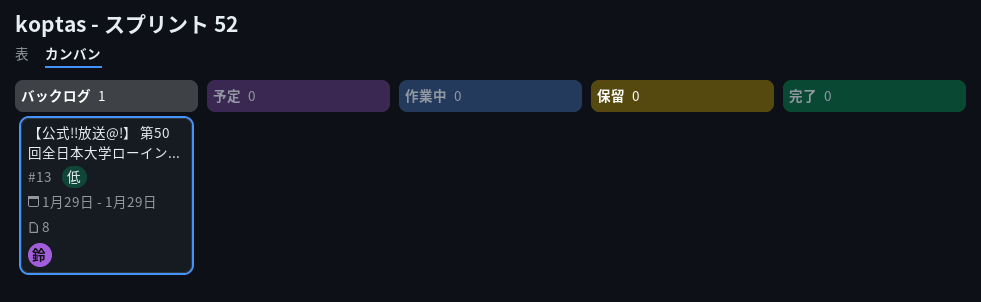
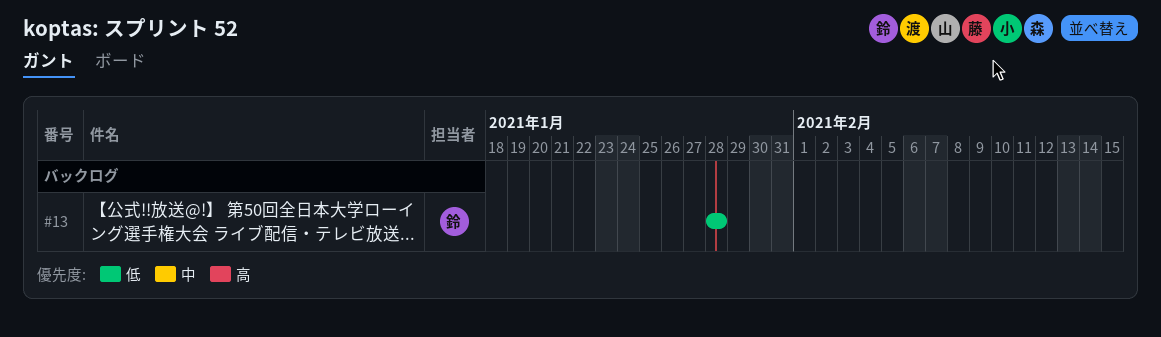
#13, start: Jan 29 -> Jan 28
#13, due: Jan 29 -> Jan 28

